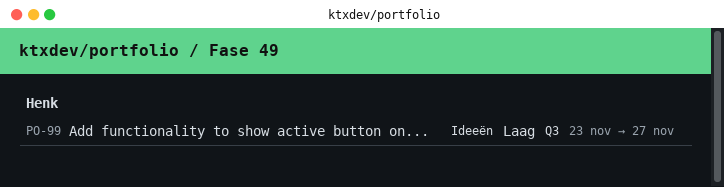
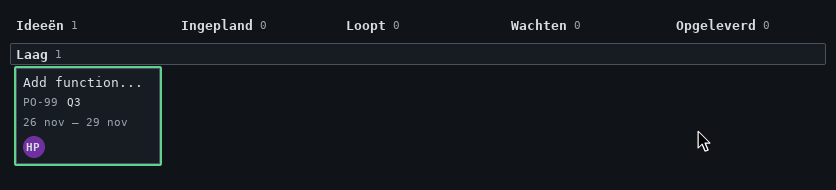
PO-99, start: Nov 23 -> Nov 26
PO-99, due: Nov 27 -> Nov 29

